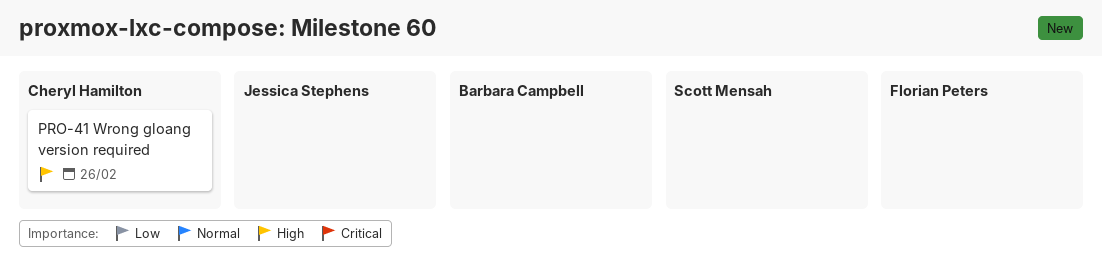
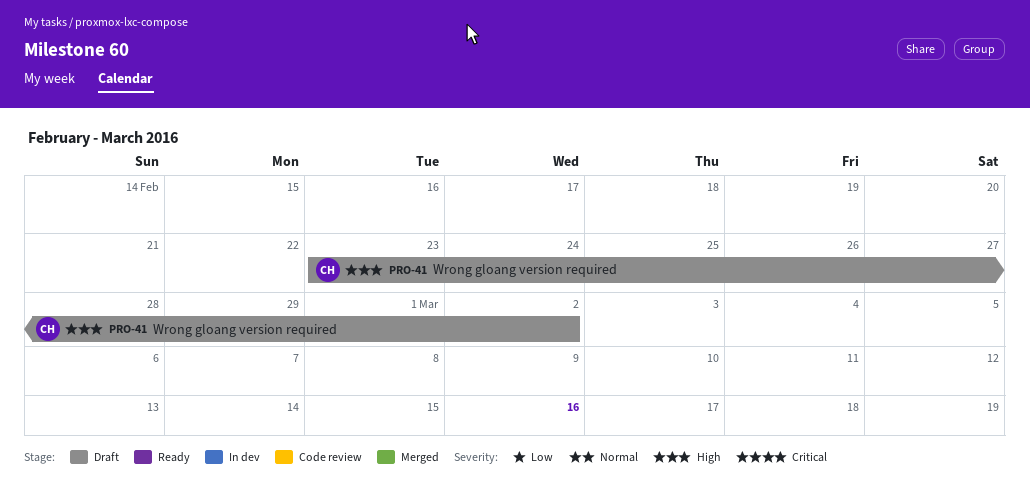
PRO-41, due: Feb 26 -> Mar 2

